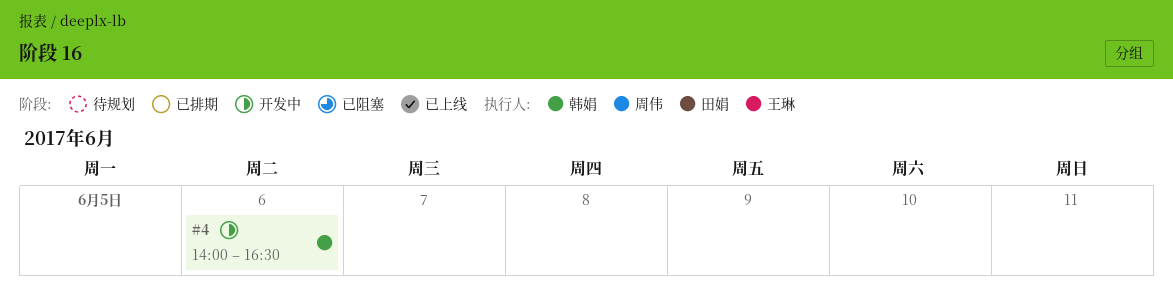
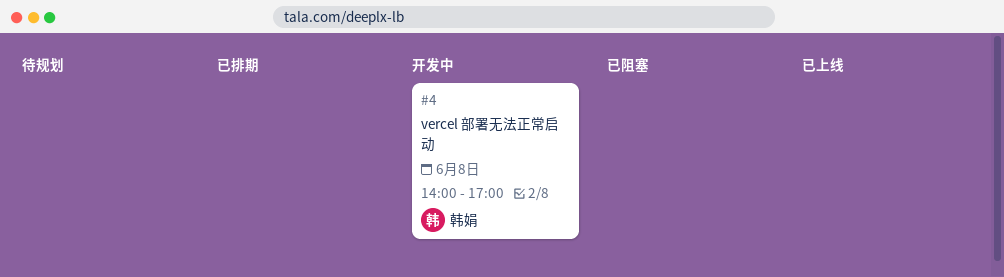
#4, day: Jun 6 -> Jun 8
#4, ends: 16:30 -> 17:00

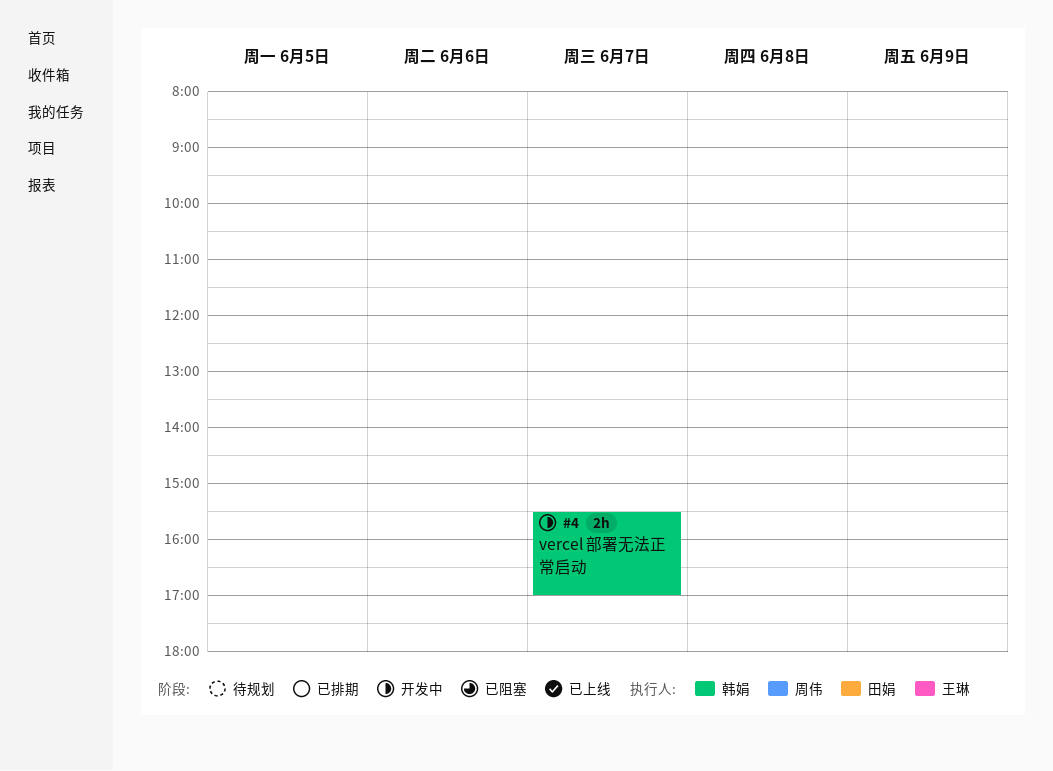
#4, day: Jun 8 -> Jun 7
#4, begins: 14:00 -> 15:30

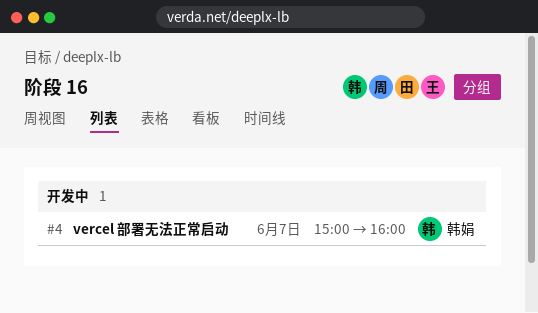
#4, begins: 15:30 -> 15:00
#4, ends: 17:00 -> 16:00

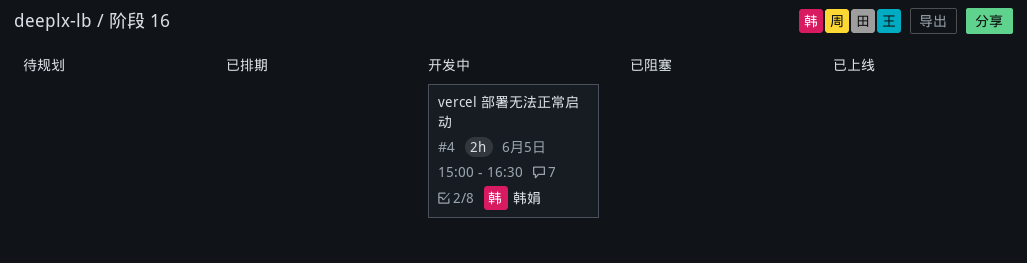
#4, day: Jun 7 -> Jun 5
#4, ends: 16:00 -> 16:30

